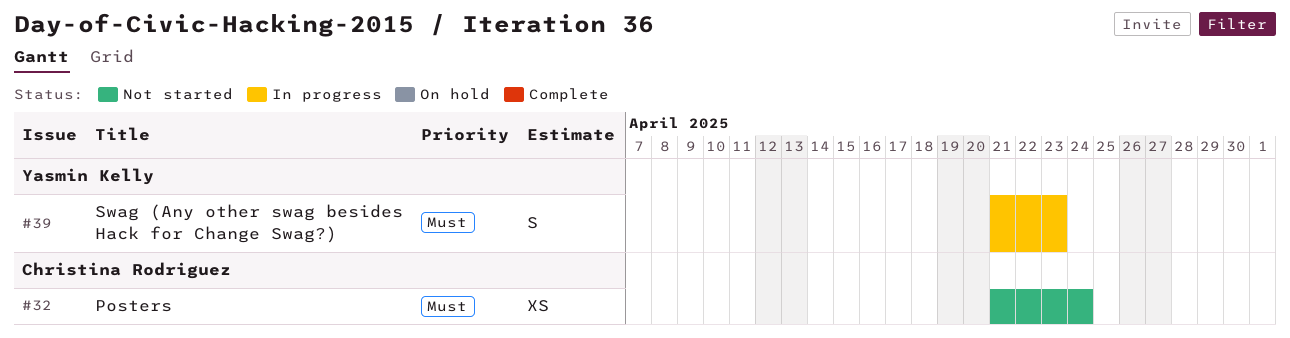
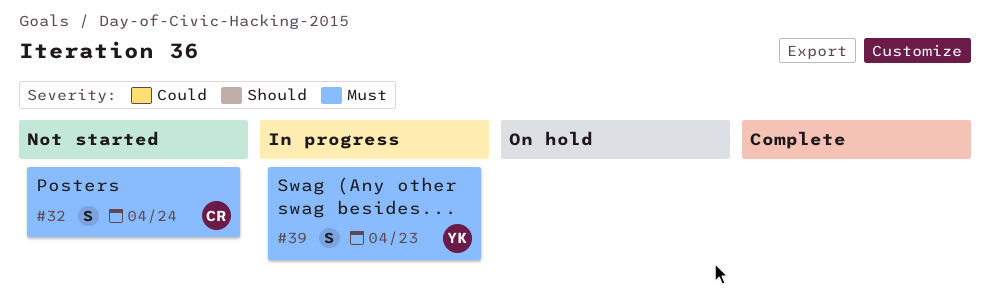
#32, estimate: XS -> S

